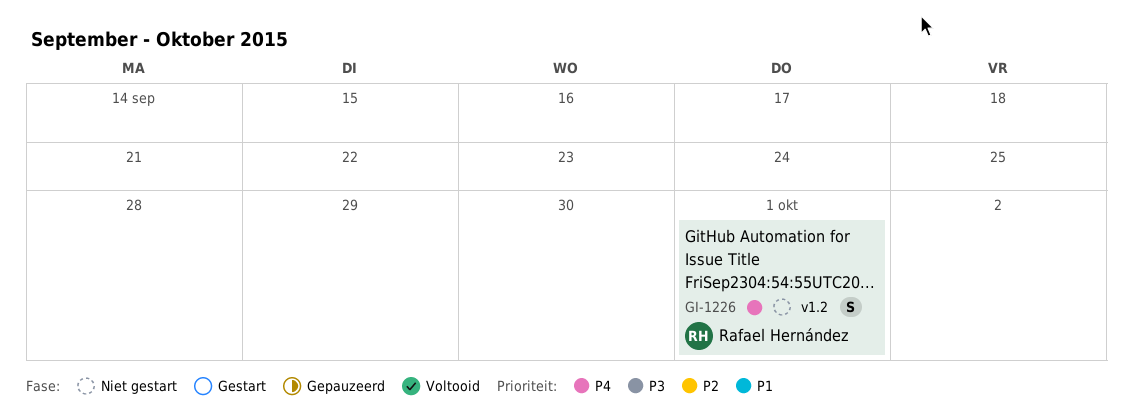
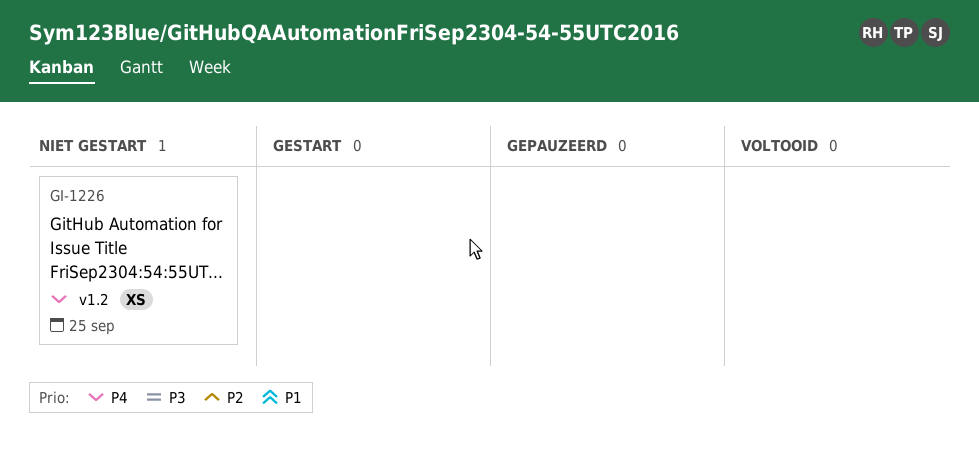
GI-1226, estimate: S -> XS
GI-1226, due: Oct 1 -> Sep 25

